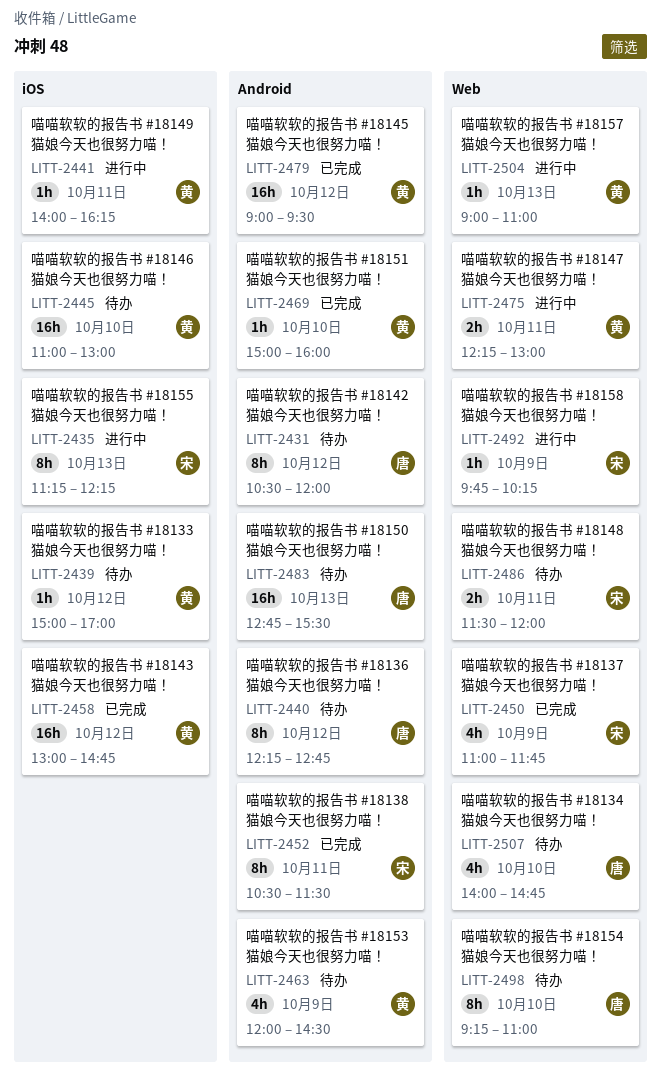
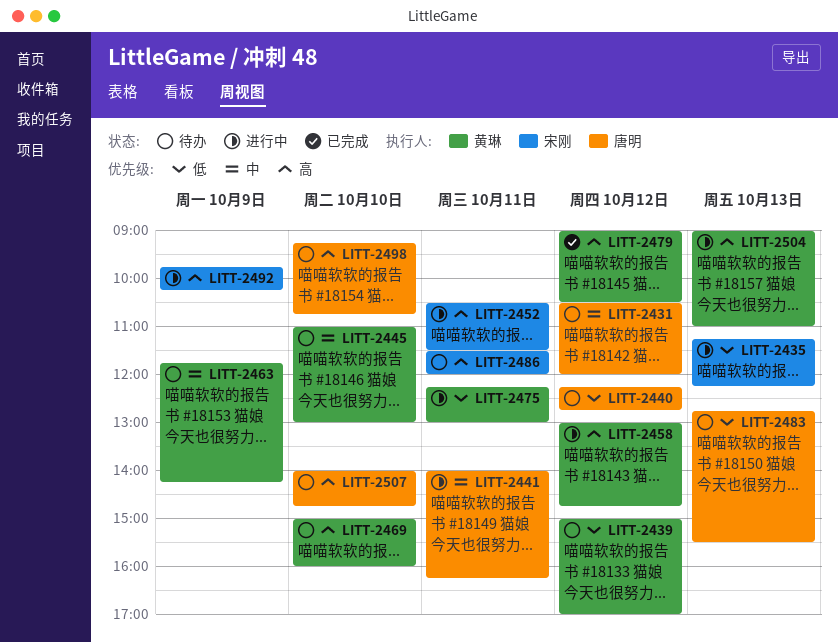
LITT-2441, owner: 黄琳 -> 唐明
LITT-2450: present -> none
LITT-2452, status: 已完成 -> 进行中
LITT-2458, status: 已完成 -> 进行中
LITT-2463, begins: 12:00 -> 11:45
LITT-2463, ends: 14:30 -> 14:15
LITT-2469, status: 已完成 -> 待办
LITT-2479, ends: 09:30 -> 10:30
LITT-2498, ends: 11:00 -> 10:45

